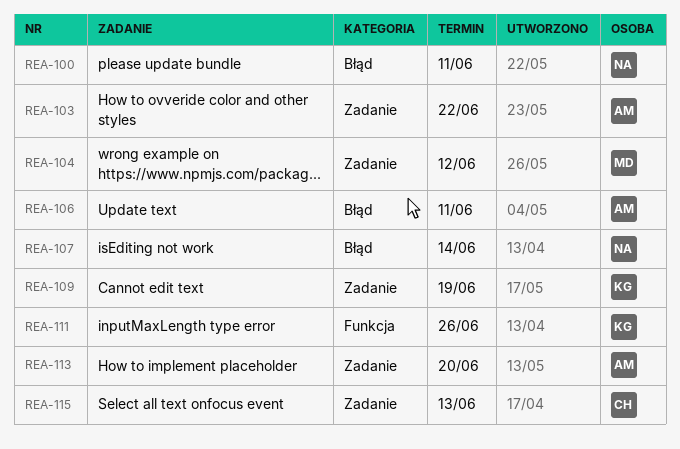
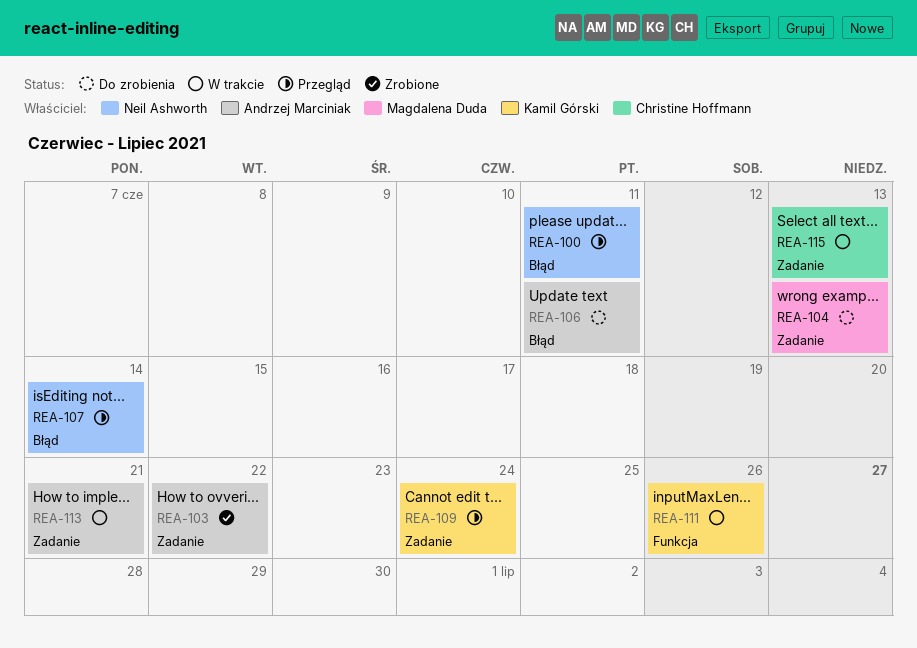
REA-104, due: Jun 12 -> Jun 13
REA-109, due: Jun 19 -> Jun 24
REA-113, due: Jun 20 -> Jun 21

